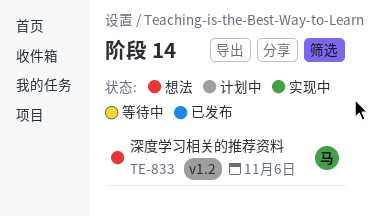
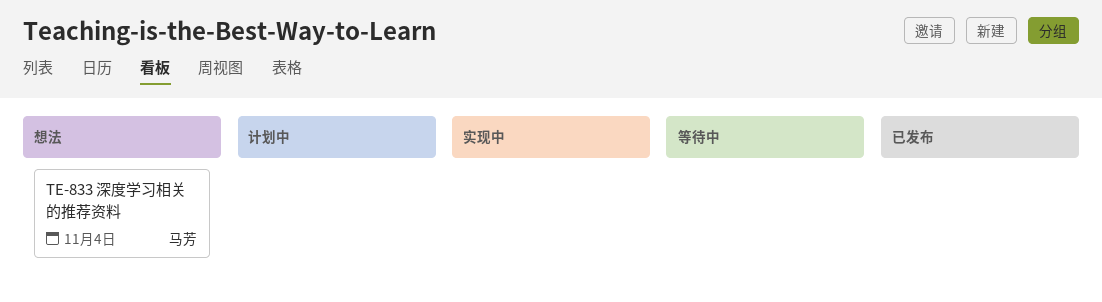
TE-833, due: Nov 6 -> Nov 4

